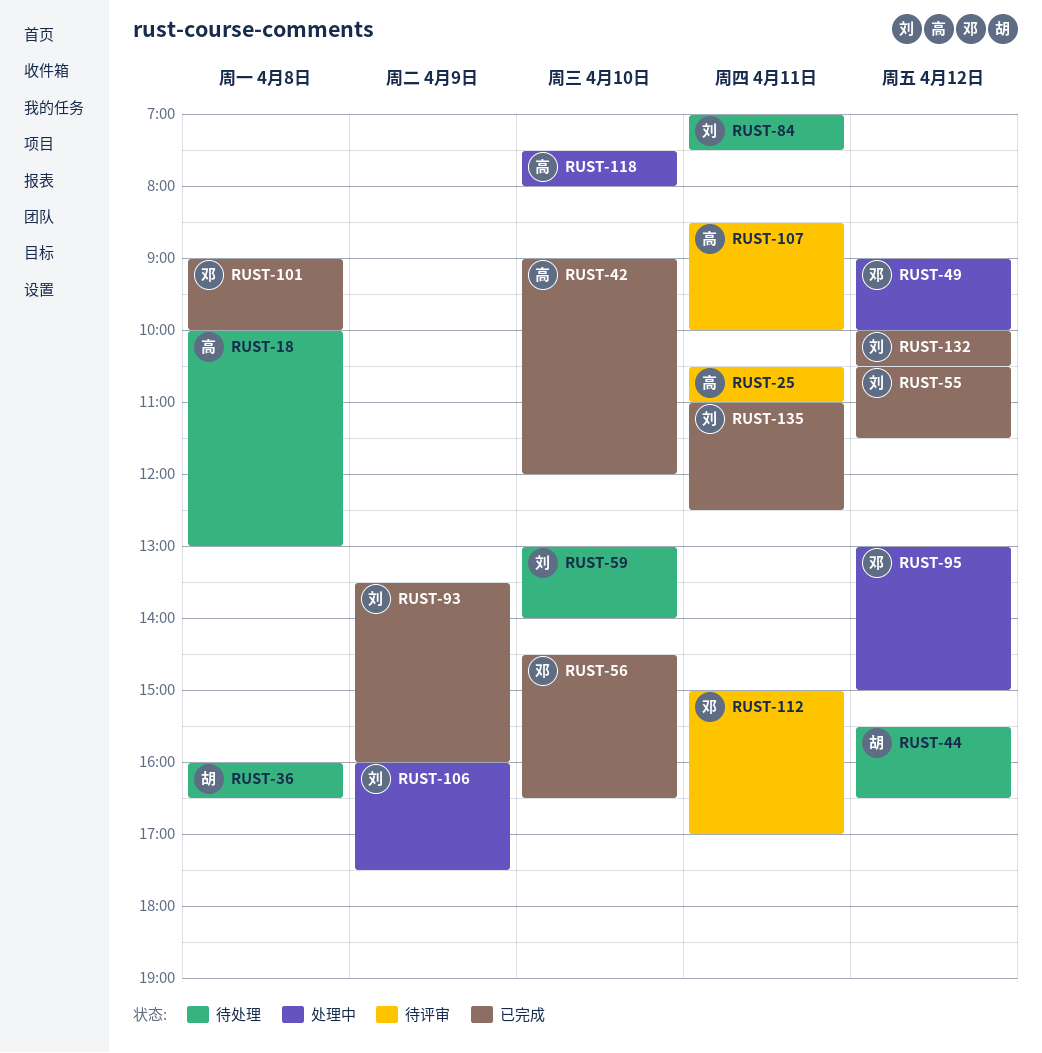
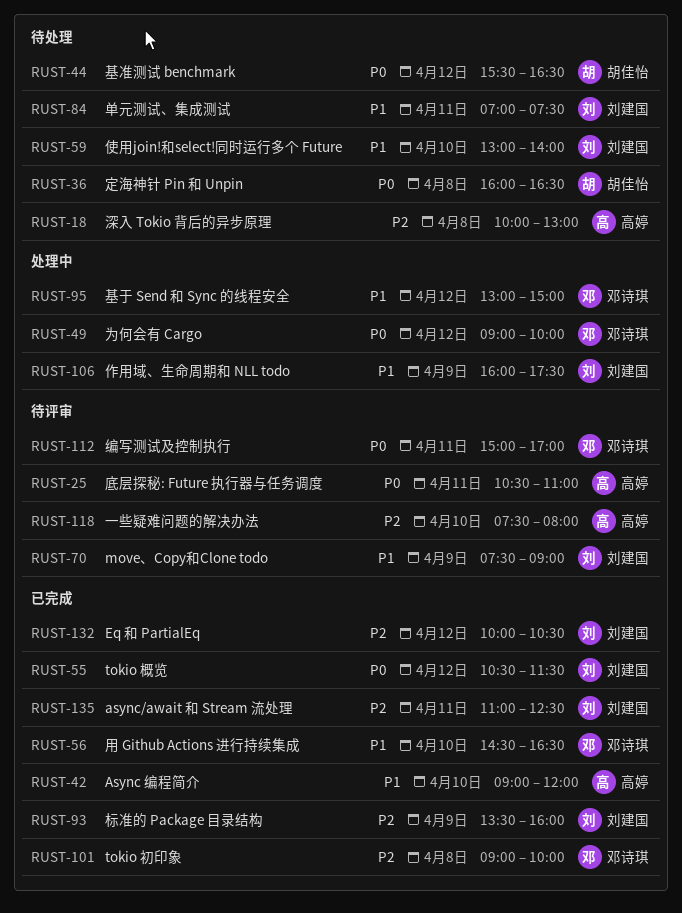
RUST-70: none -> present
RUST-107: present -> none
RUST-118, status: 处理中 -> 待评审

